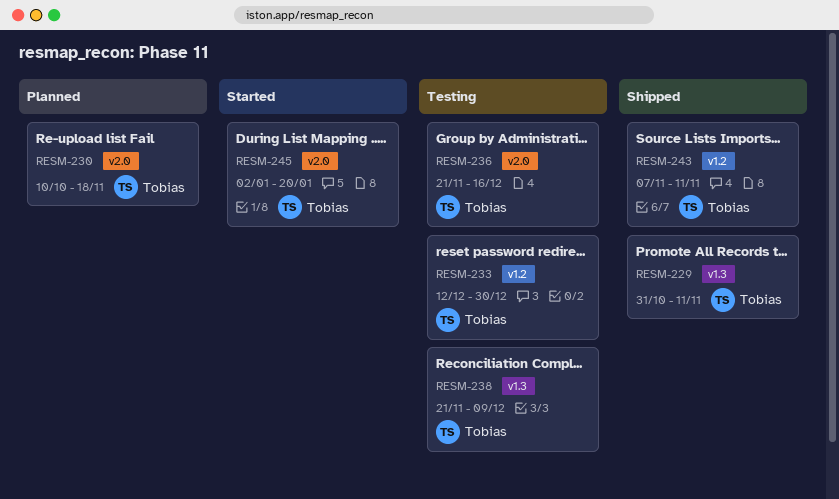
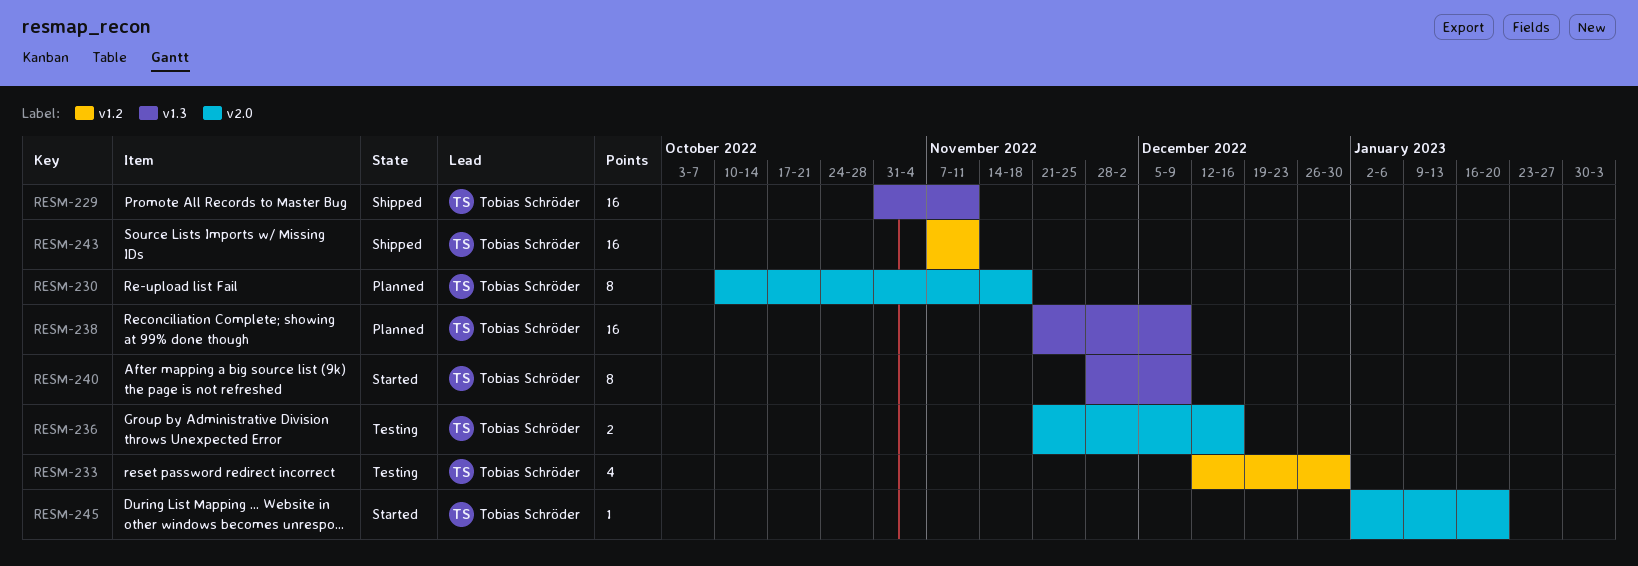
RESM-238, status: Testing -> Planned
RESM-240: none -> present

